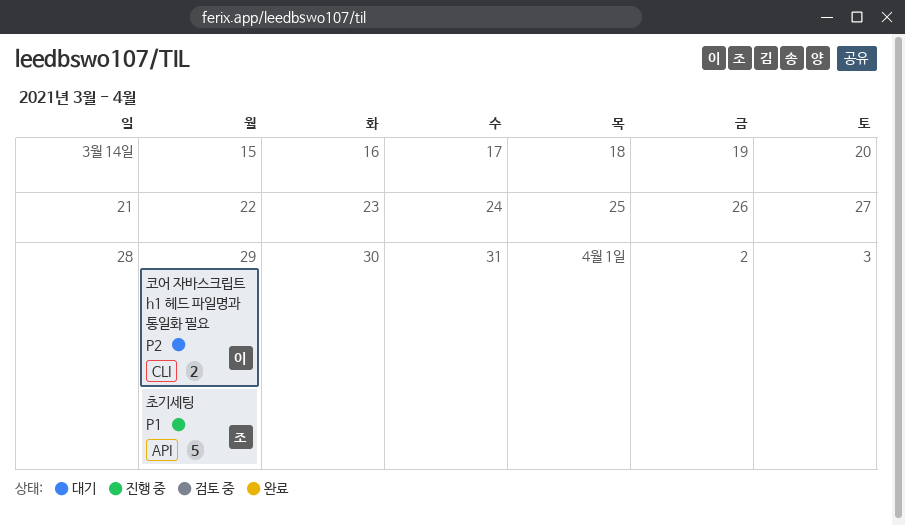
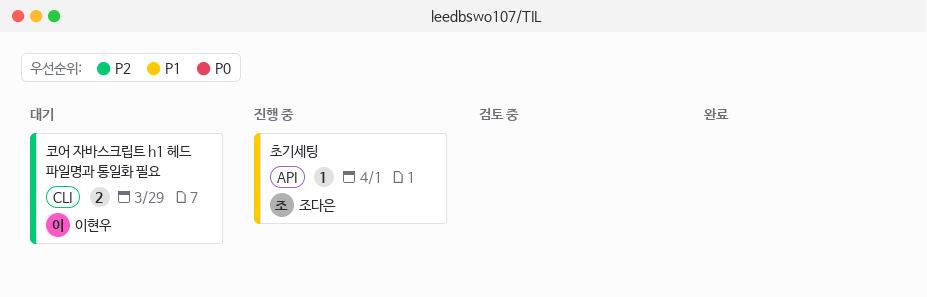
초기세팅, estimate: 5 -> 1
초기세팅, due: Mar 29 -> Apr 1

